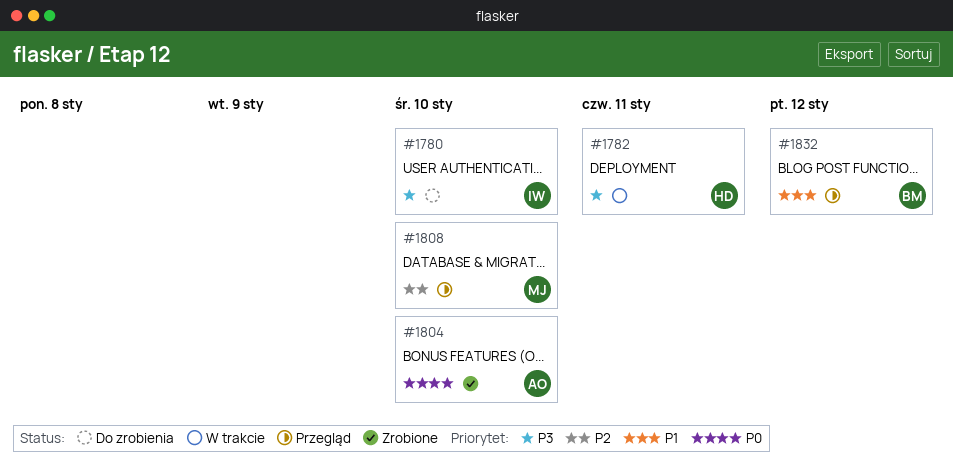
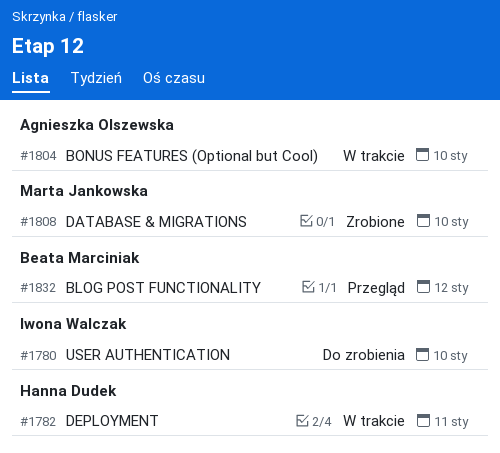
#1804, status: Zrobione -> W trakcie
#1808, status: Przegląd -> Zrobione

